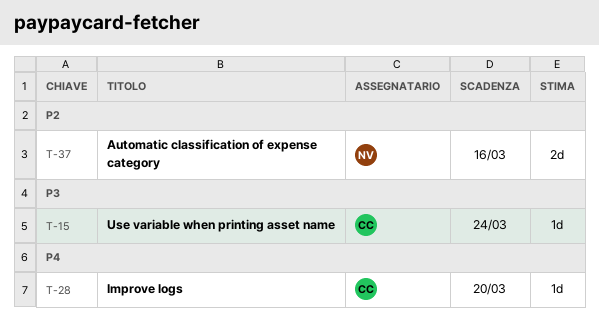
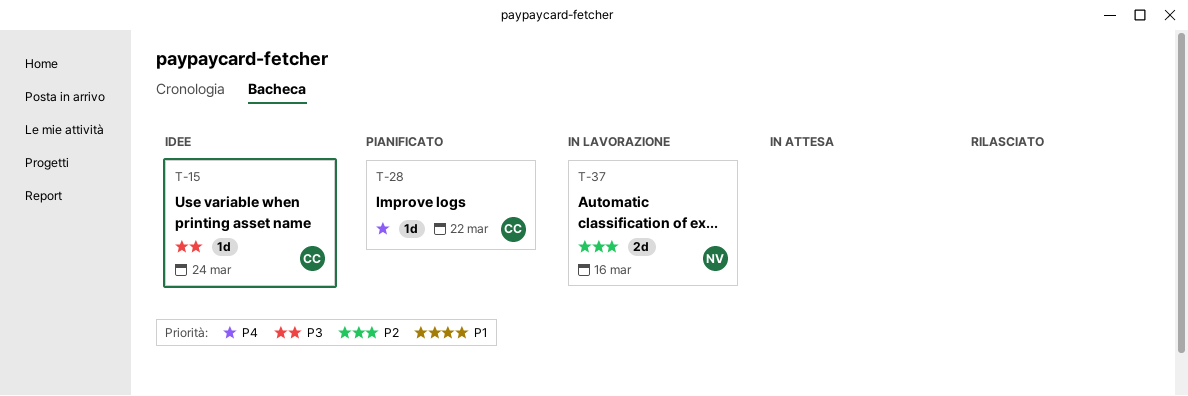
T-28, due: Mar 20 -> Mar 22

